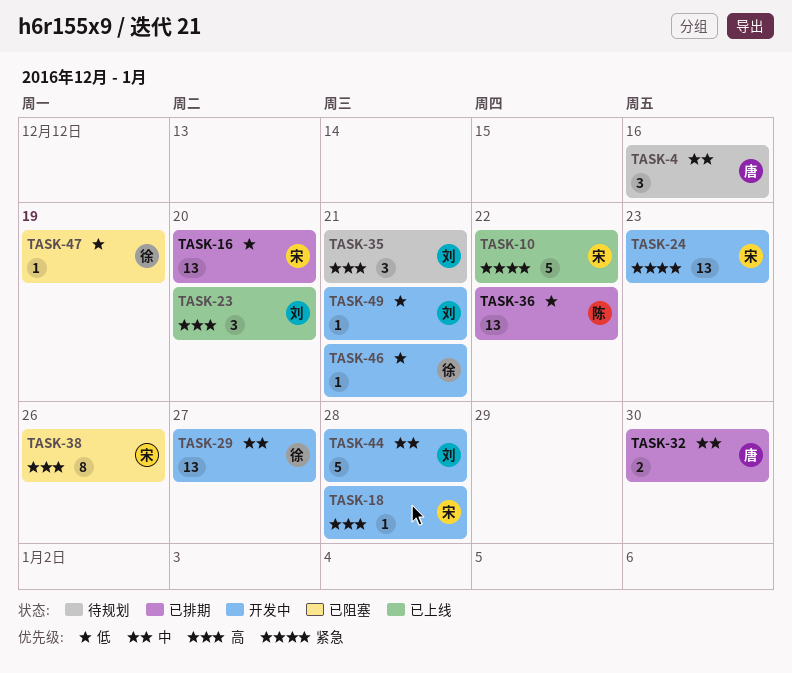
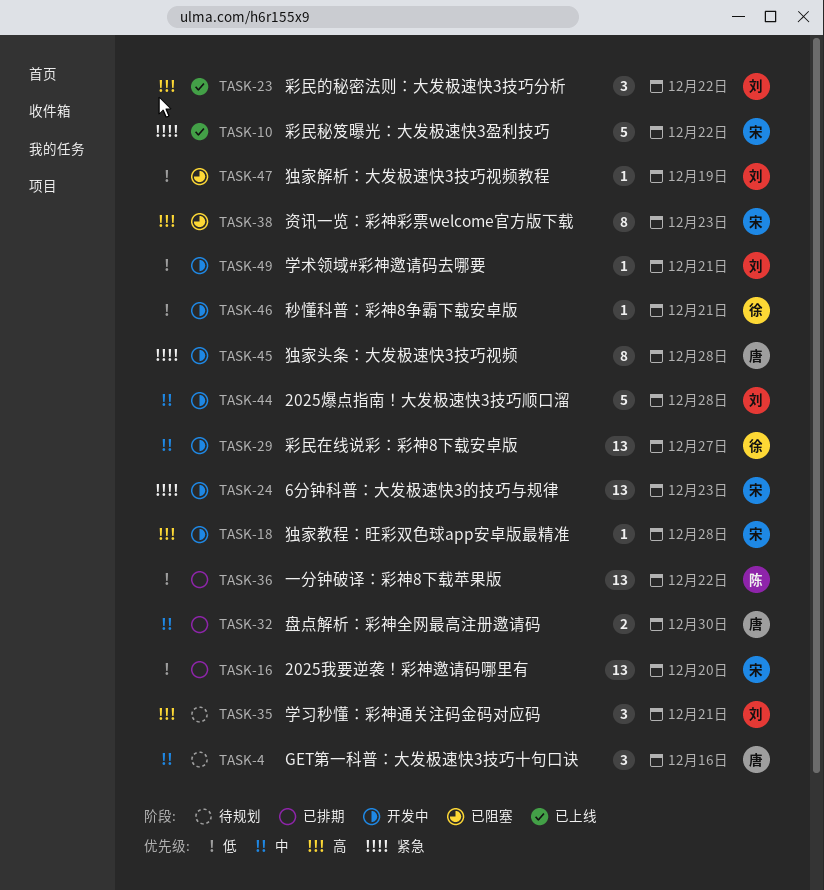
TASK-23, due: Dec 20 -> Dec 22
TASK-38, due: Dec 26 -> Dec 23
TASK-45: none -> present
TASK-47, owner: 徐 -> 刘

